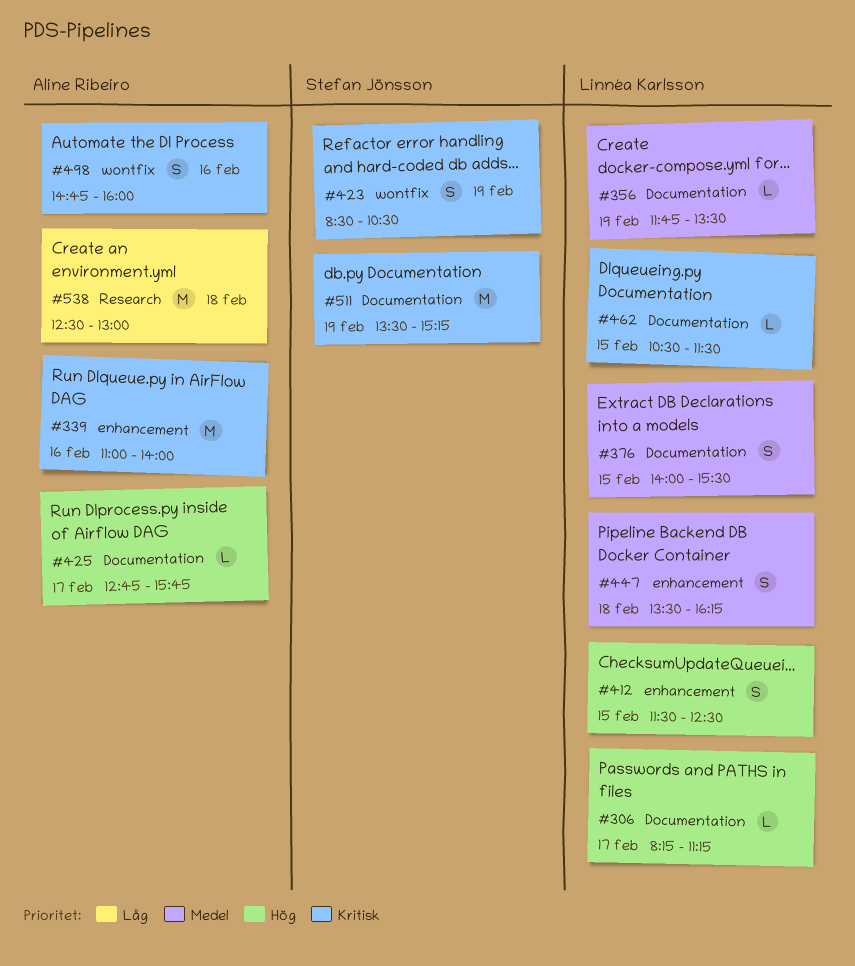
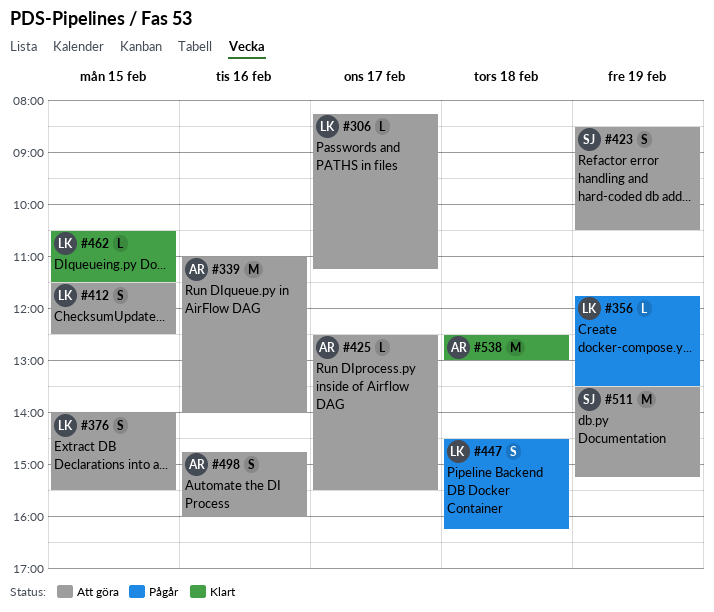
#425, begins: 12:45 -> 12:30
#425, ends: 15:45 -> 15:30
#447, begins: 13:30 -> 14:30

